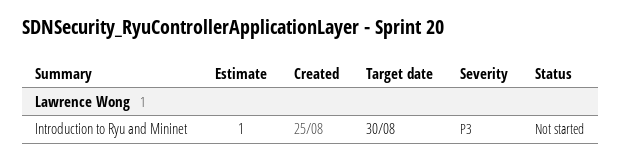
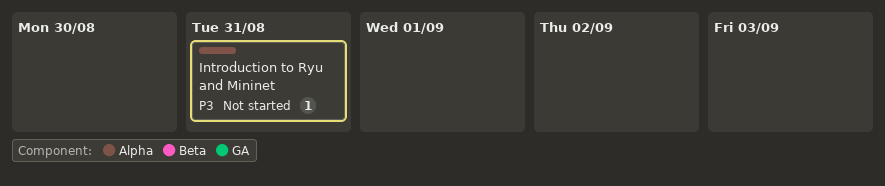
Introduction to Ryu and Mininet, due: Aug 30 -> Aug 31

